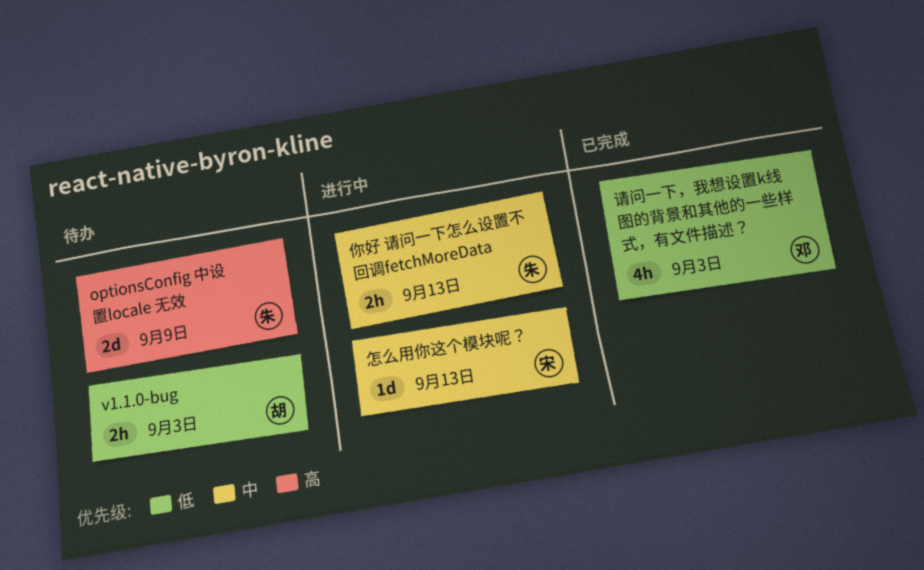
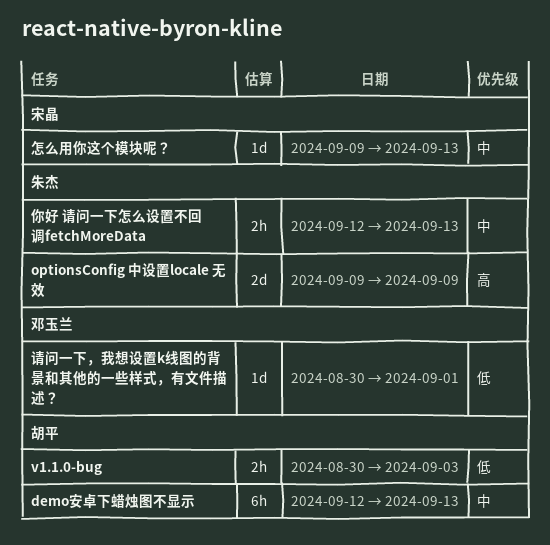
demo安卓下蜡烛图不显示: none -> present
请问一下，我想设置k线图的背景和其他的一些样式，有文件描述？, estimate: 4h -> 1d
请问一下，我想设置k线图的背景和其他的一些样式，有文件描述？, due: Sep 3 -> Sep 1

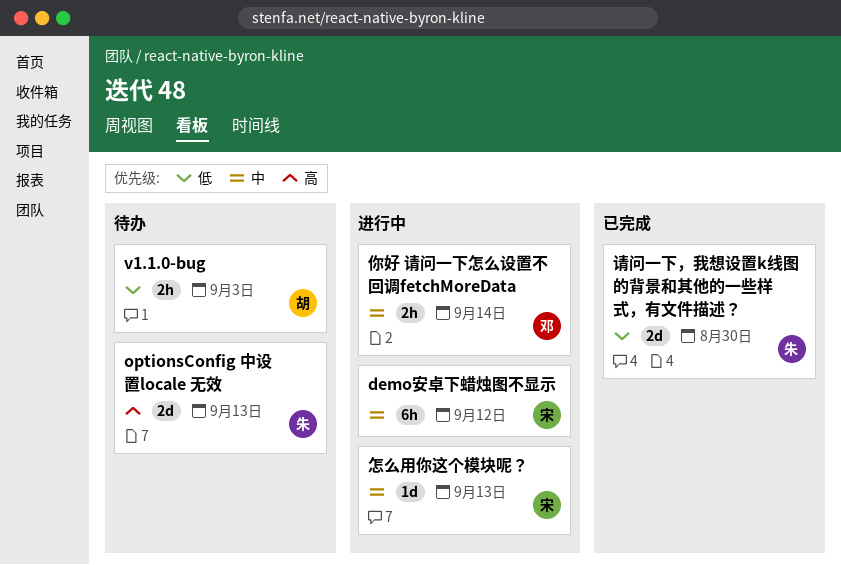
demo安卓下蜡烛图不显示, owner: 胡平 -> 宋晶
demo安卓下蜡烛图不显示, due: Sep 13 -> Sep 12
optionsConfig 中设置locale 无效, due: Sep 9 -> Sep 13
你好 请问一下怎么设置不回调fetchMoreData, owner: 朱杰 -> 邓玉兰
你好 请问一下怎么设置不回调fetchMoreData, due: Sep 13 -> Sep 14
请问一下，我想设置k线图的背景和其他的一些样式，有文件描述？, owner: 邓玉兰 -> 朱杰
请问一下，我想设置k线图的背景和其他的一些样式，有文件描述？, estimate: 1d -> 2d
请问一下，我想设置k线图的背景和其他的一些样式，有文件描述？, due: Sep 1 -> Aug 30

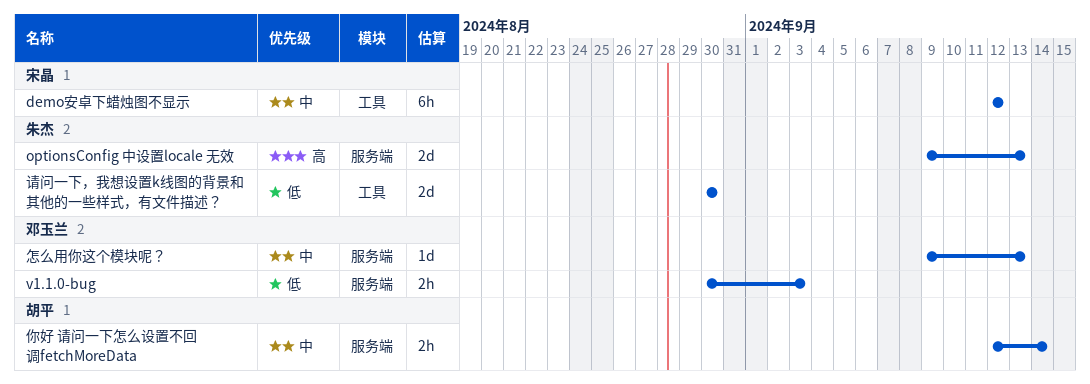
v1.1.0-bug, owner: 胡平 -> 邓玉兰
你好 请问一下怎么设置不回调fetchMoreData, owner: 邓玉兰 -> 胡平
怎么用你这个模块呢？, owner: 宋晶 -> 邓玉兰

